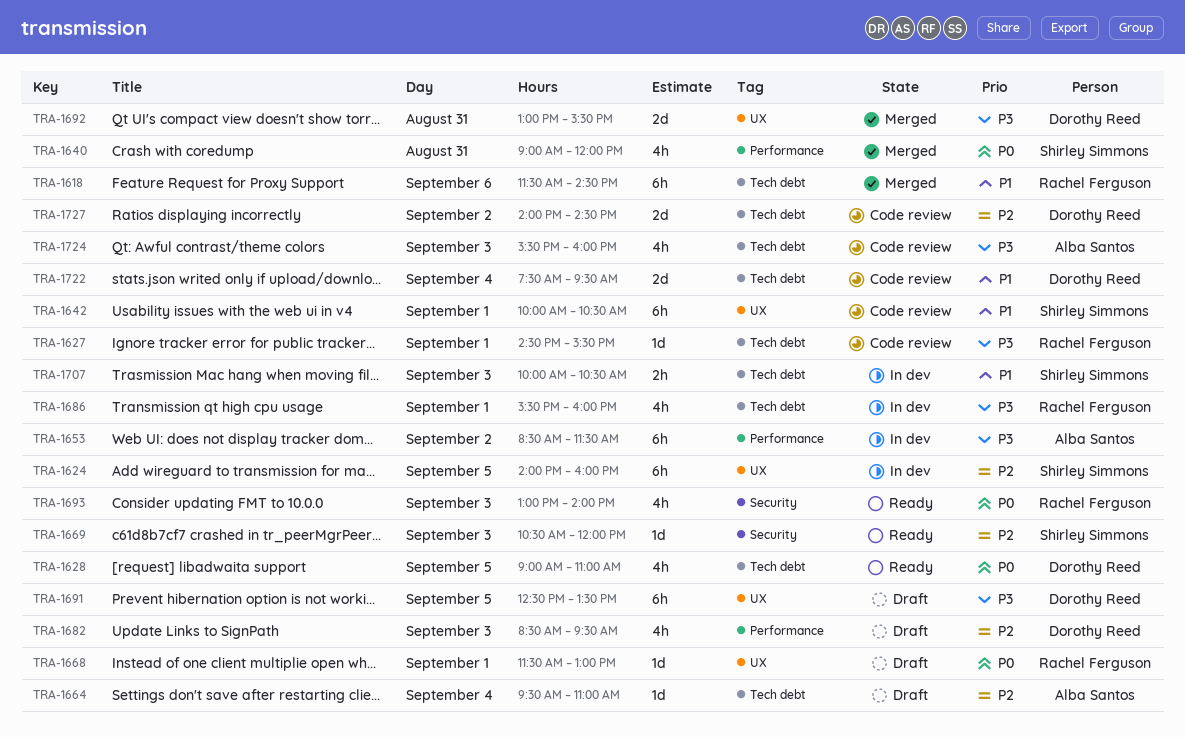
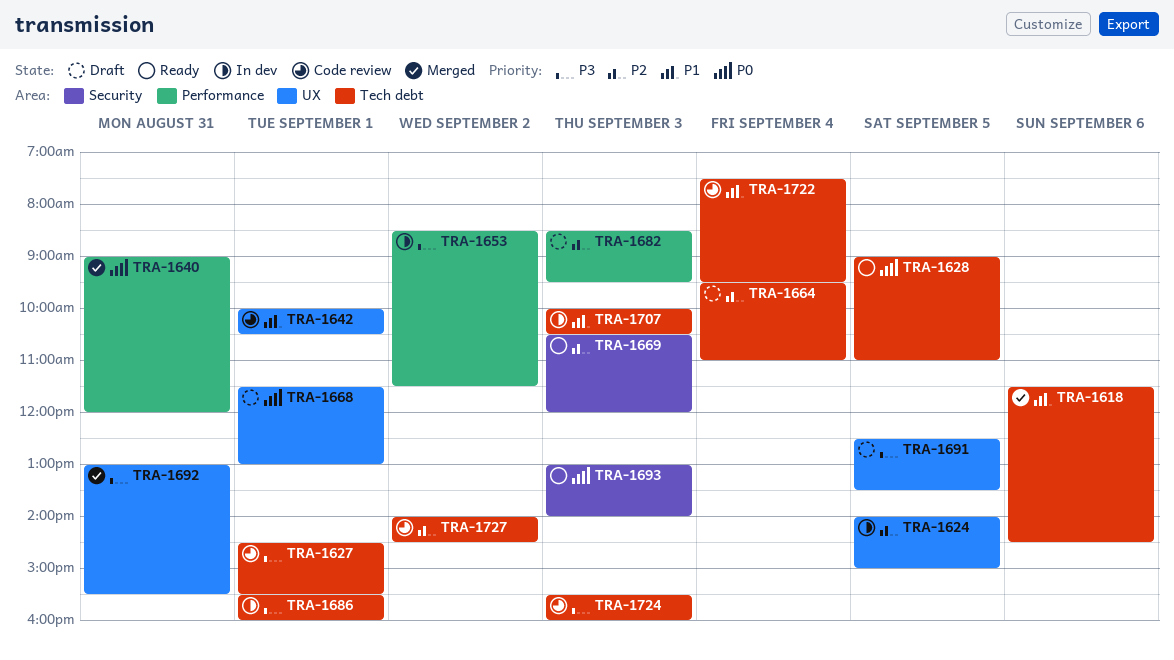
TRA-1624, ends: 16:00 -> 15:00

